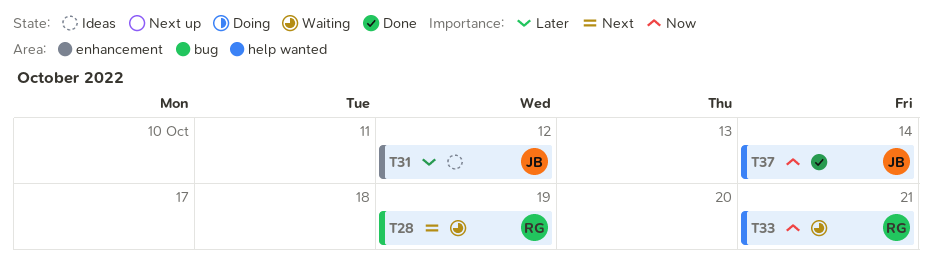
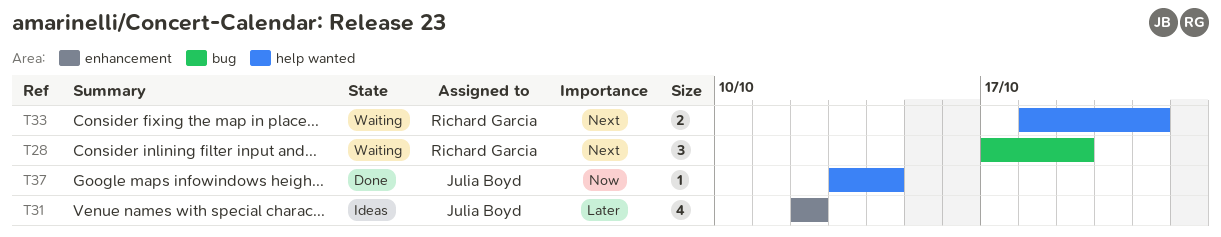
T33, priority: Now -> Next

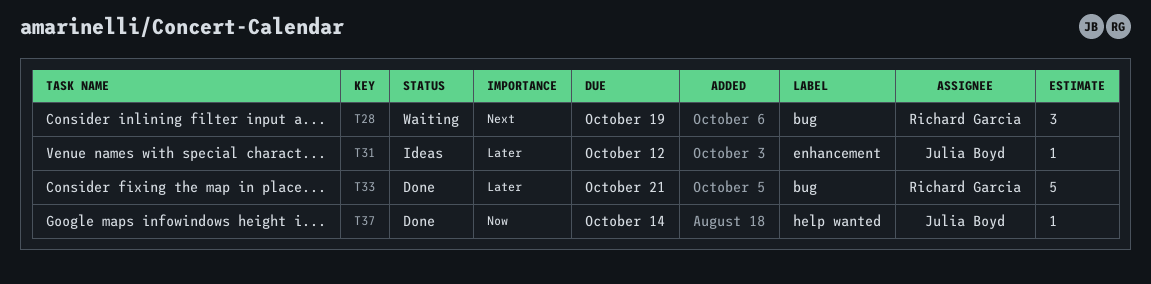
T31, estimate: 4 -> 1
T33, status: Waiting -> Done
T33, priority: Next -> Later
T33, label: help wanted -> bug
T33, estimate: 2 -> 5

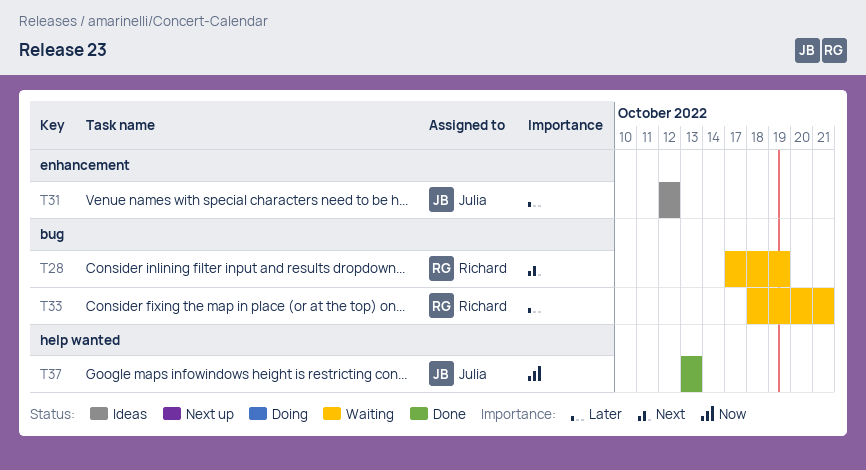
T33, status: Done -> Waiting
T37, due: Oct 14 -> Oct 13

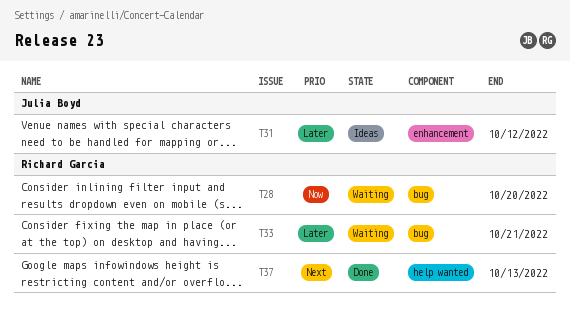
T28, priority: Next -> Now
T28, due: Oct 19 -> Oct 20
T37, owner: Julia Boyd -> Richard Garcia
T37, priority: Now -> Next

